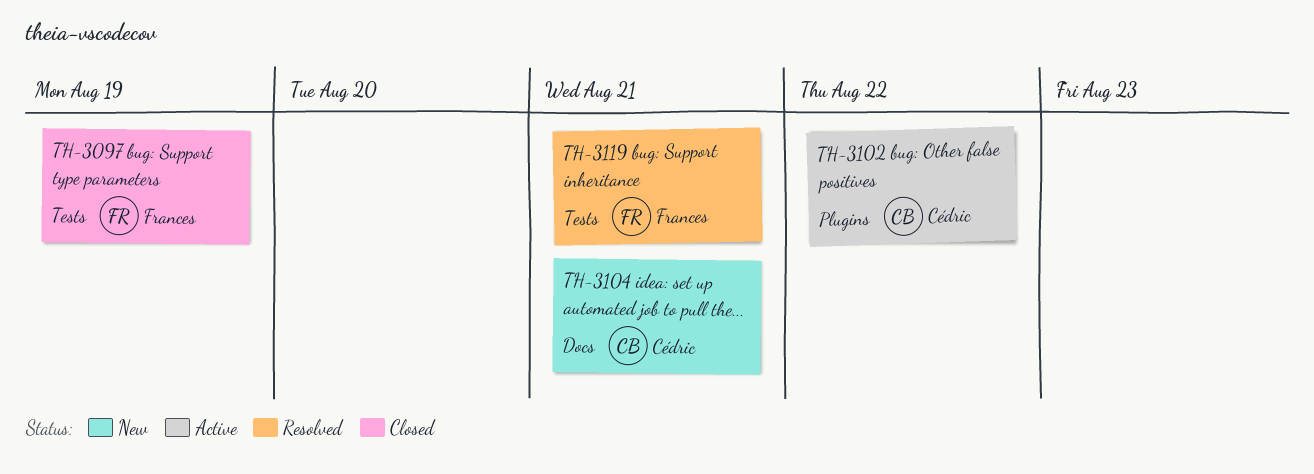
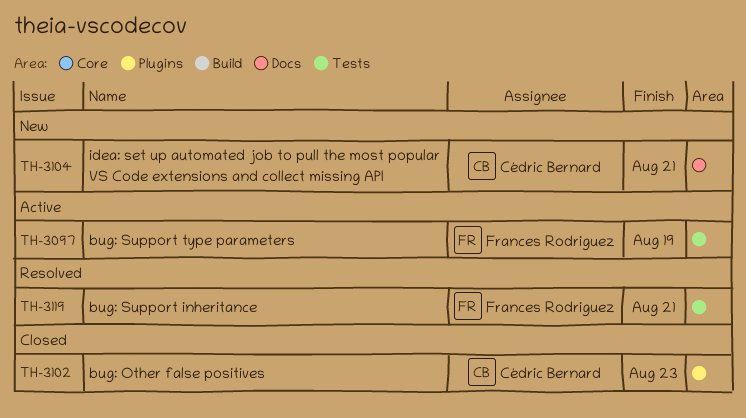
TH-3097, status: Closed -> Active
TH-3102, status: Active -> Closed
TH-3102, due: Aug 22 -> Aug 23

